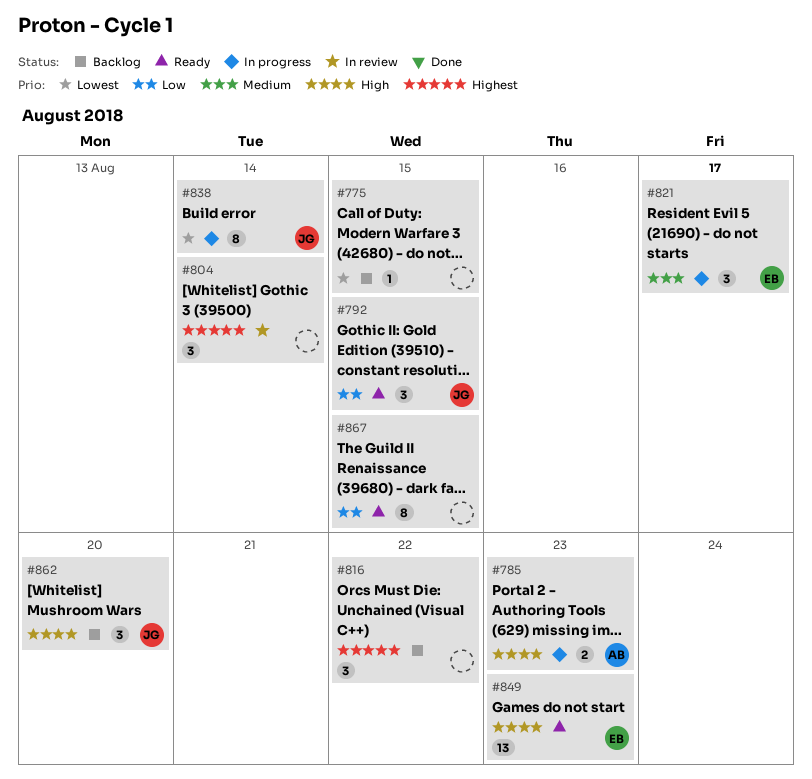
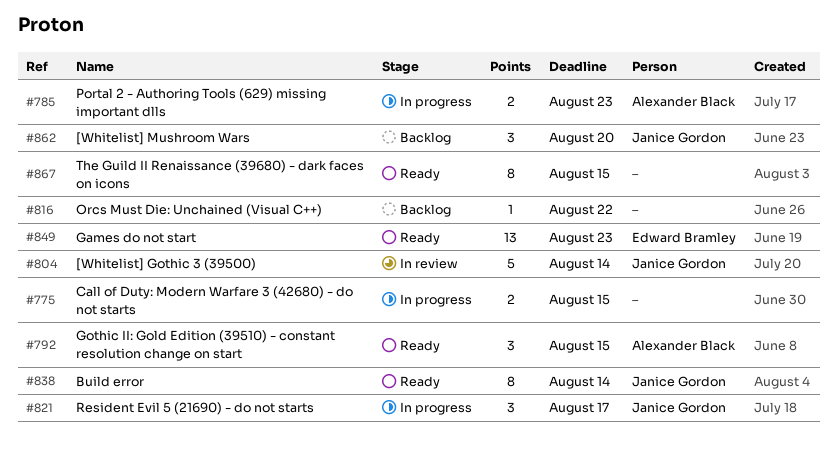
#775, status: Backlog -> In progress
#775, estimate: 1 -> 2
#792, owner: Janice Gordon -> Alexander Black
#804, owner: none -> Janice Gordon
#804, estimate: 3 -> 5
#816, estimate: 3 -> 1
#821, owner: Edward Bramley -> Janice Gordon
#838, status: In progress -> Ready

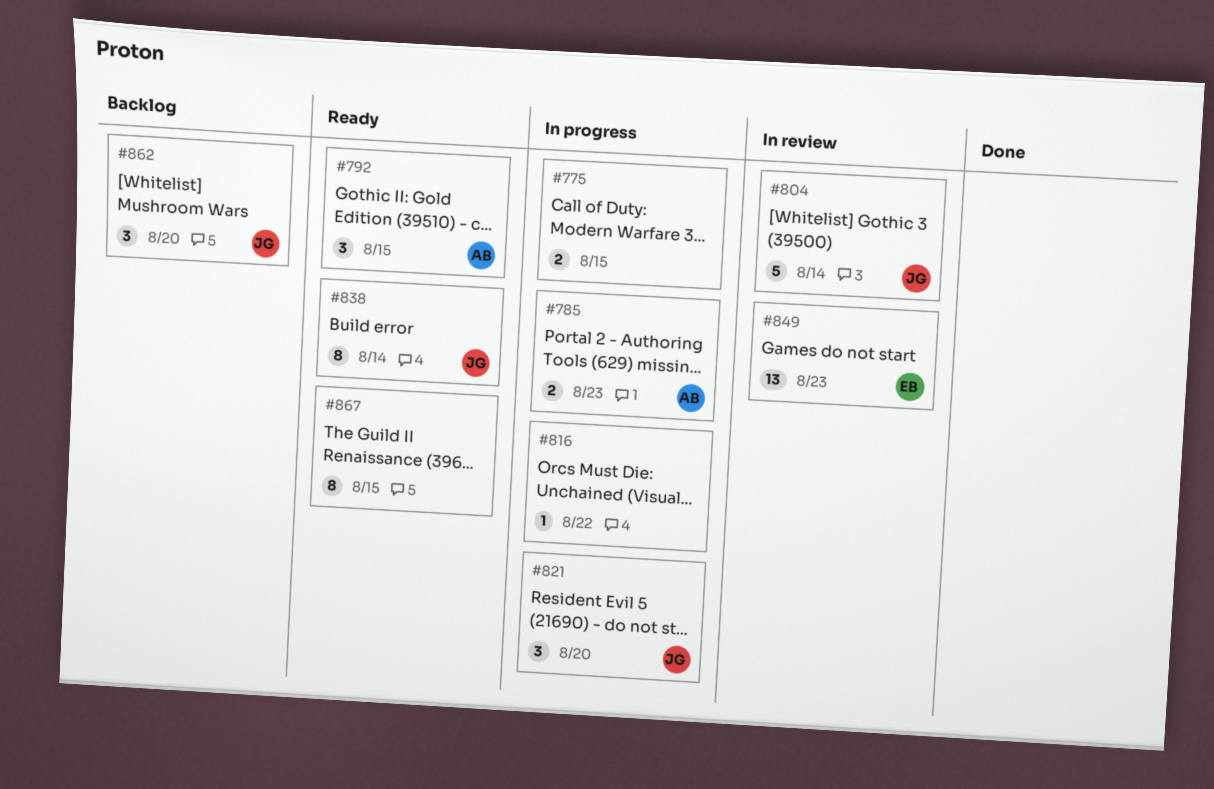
#816, status: Backlog -> In progress
#821, due: Aug 17 -> Aug 20
#849, status: Ready -> In review

